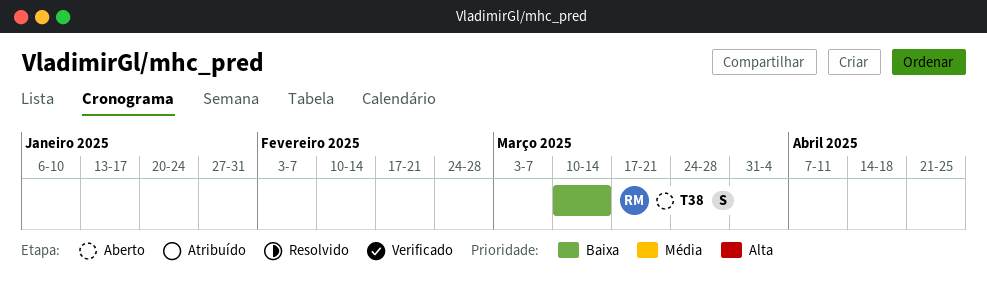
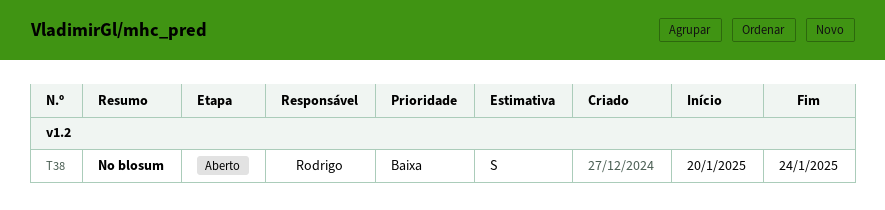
T38, start: Mar 10 -> Jan 20
T38, due: Mar 14 -> Jan 24

